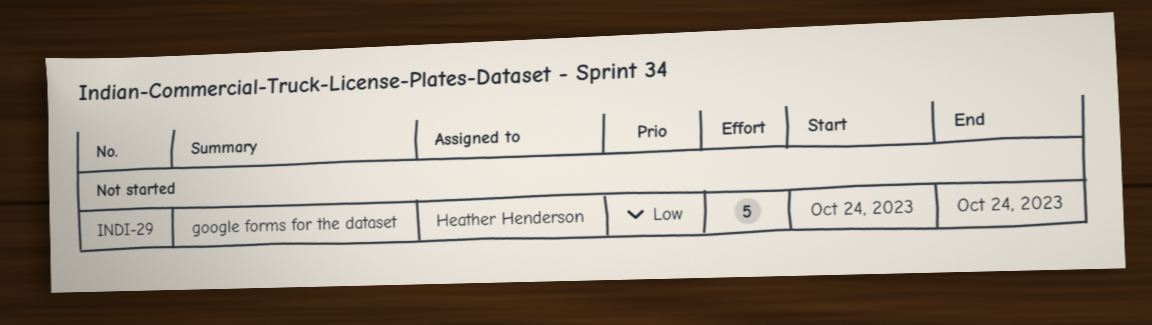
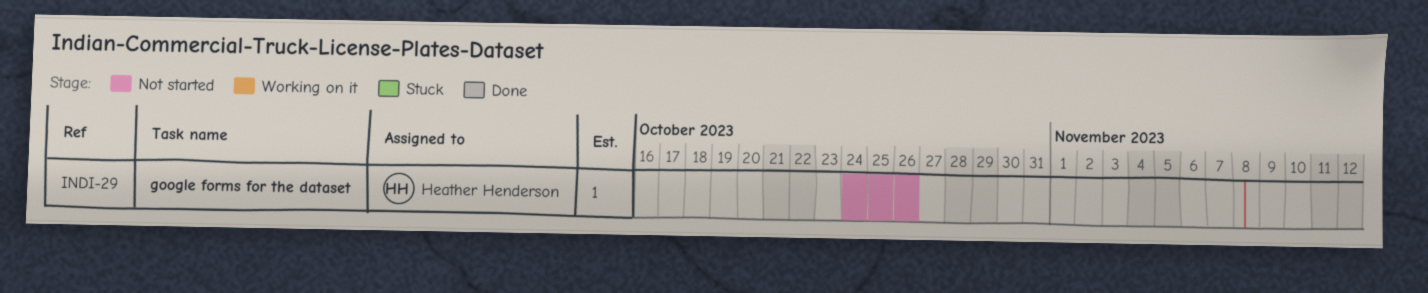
INDI-29, estimate: 5 -> 1
INDI-29, due: Oct 24 -> Oct 26

